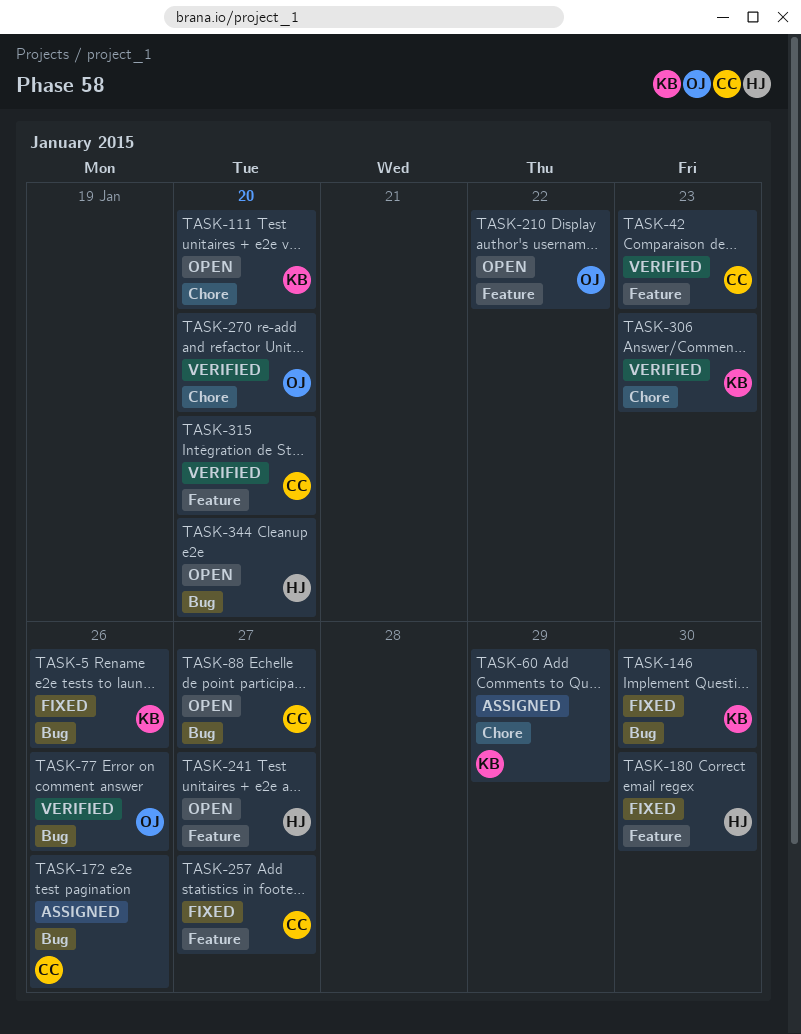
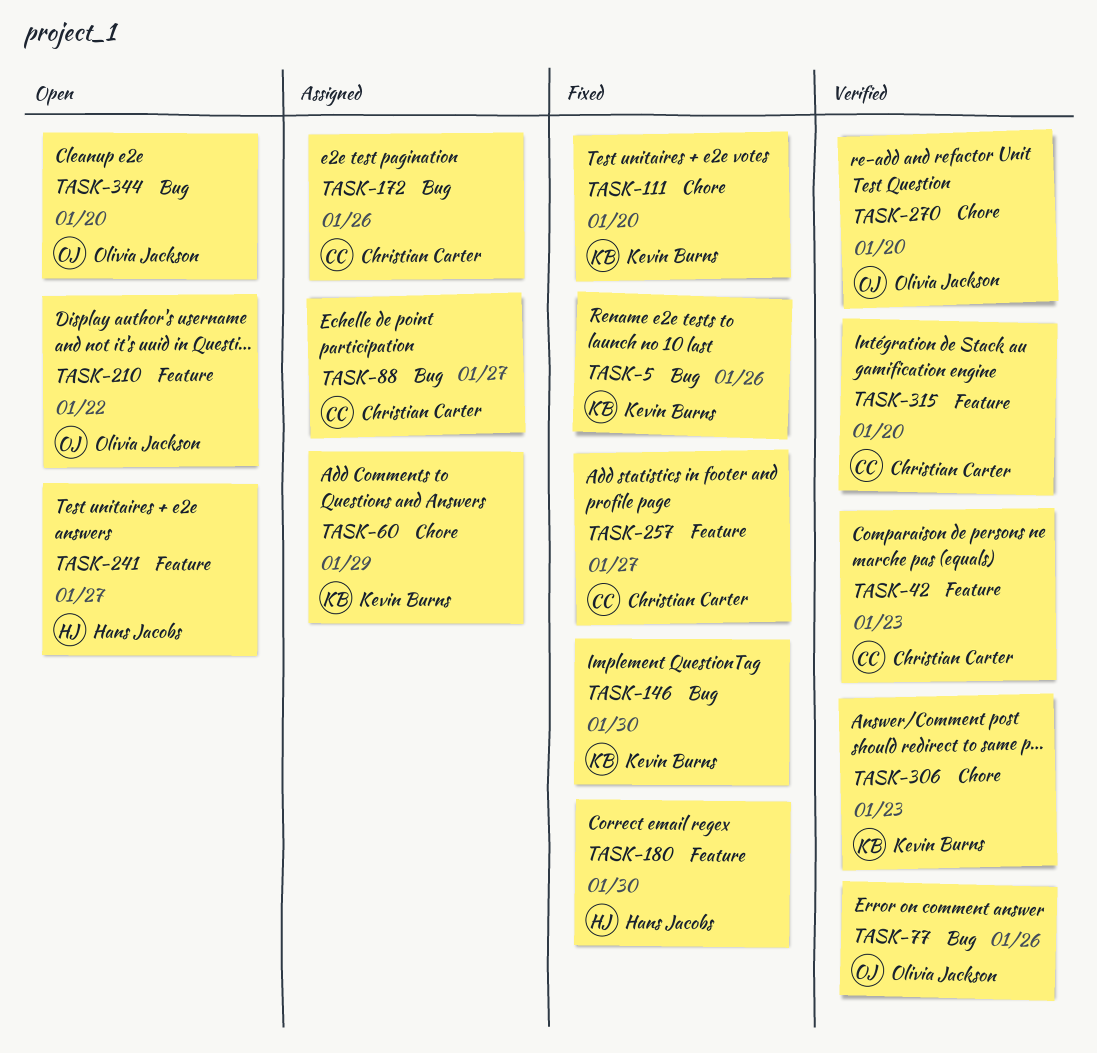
TASK-88, status: Open -> Assigned
TASK-111, status: Open -> Fixed
TASK-344, owner: Hans Jacobs -> Olivia Jackson

